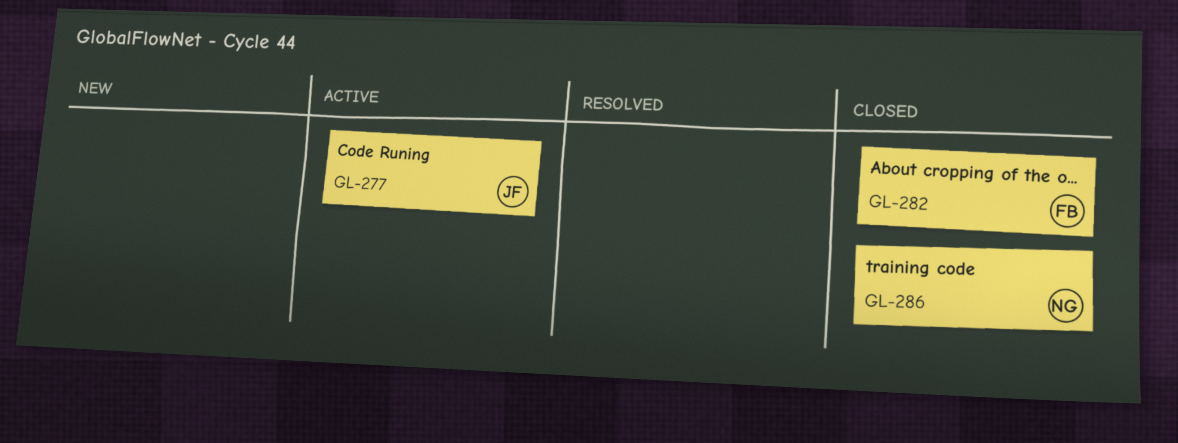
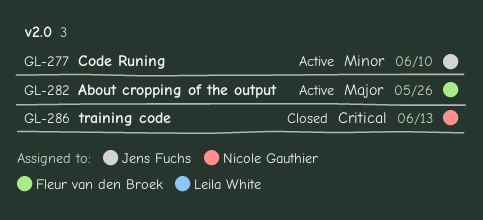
GL-282, status: Closed -> Active

